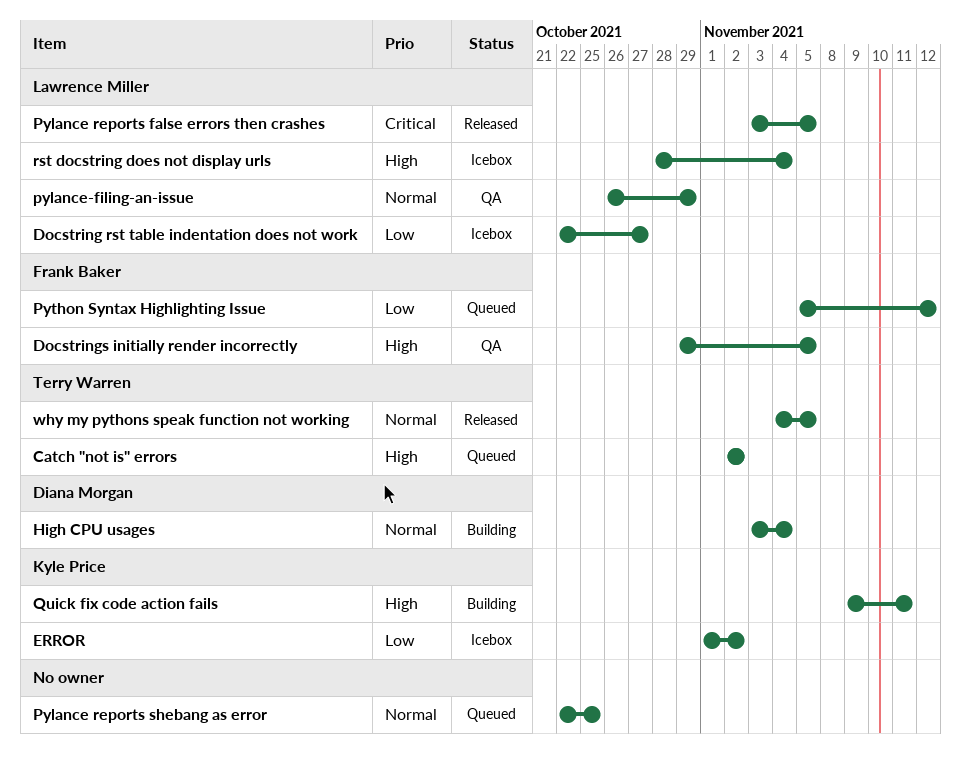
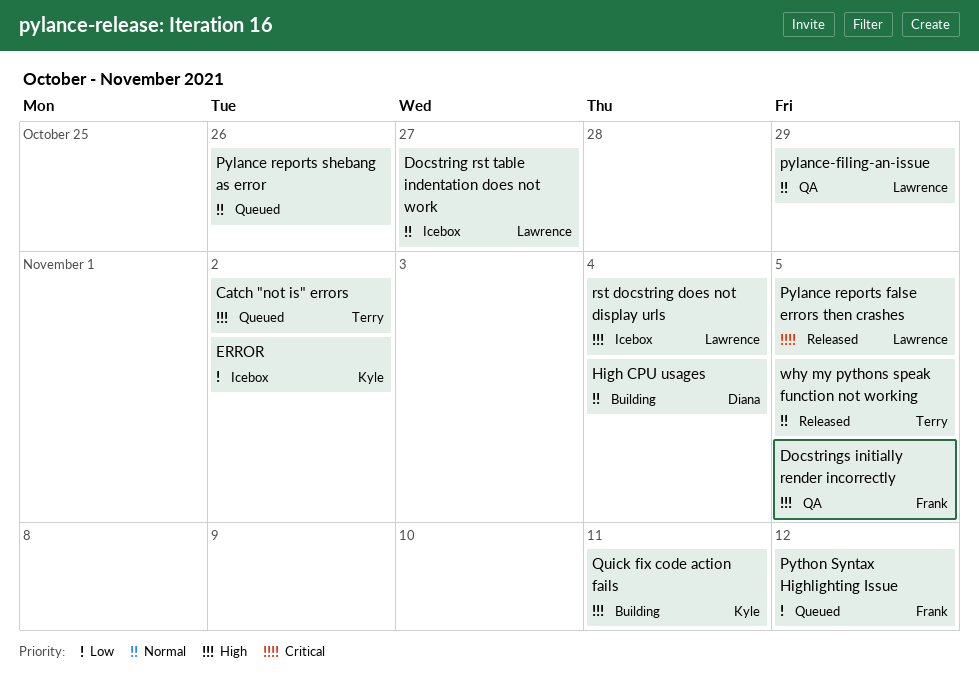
Docstring rst table indentation does not work, priority: Low -> Normal
Pylance reports shebang as error, due: Oct 25 -> Oct 26

